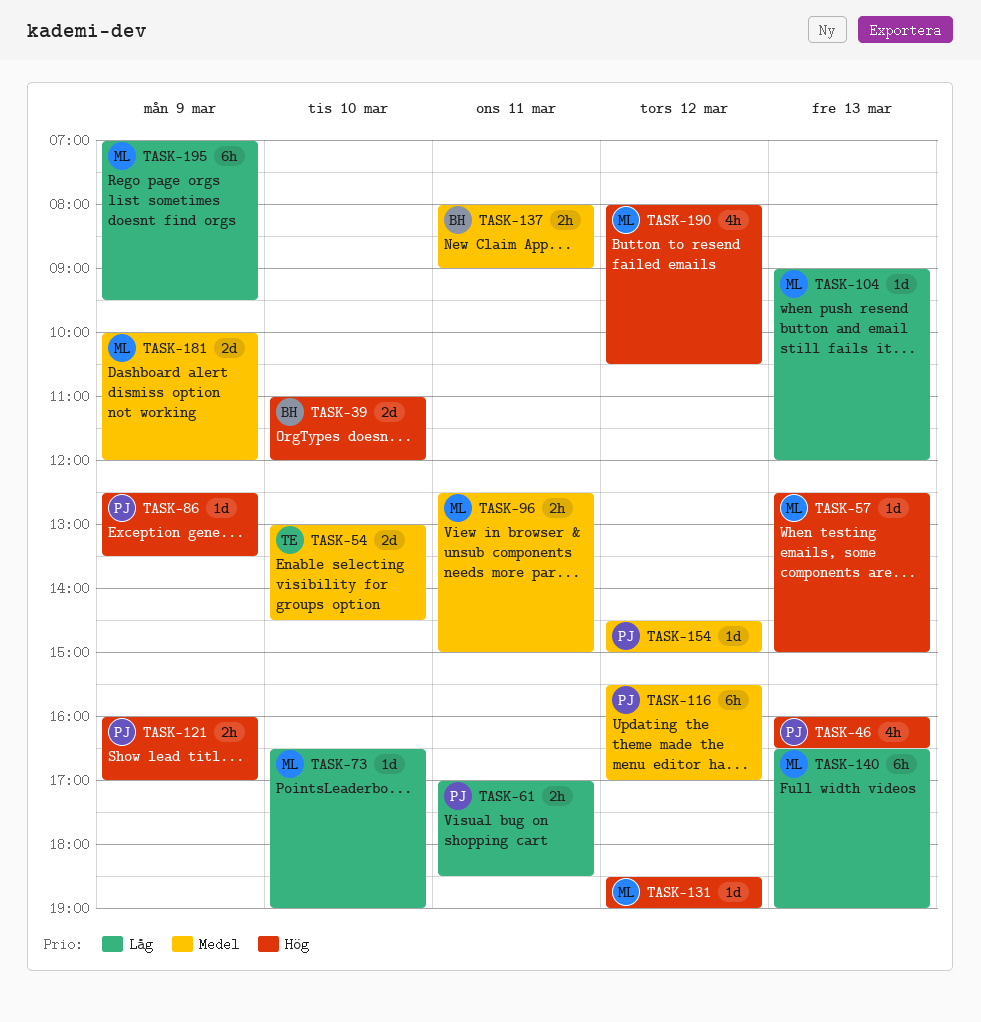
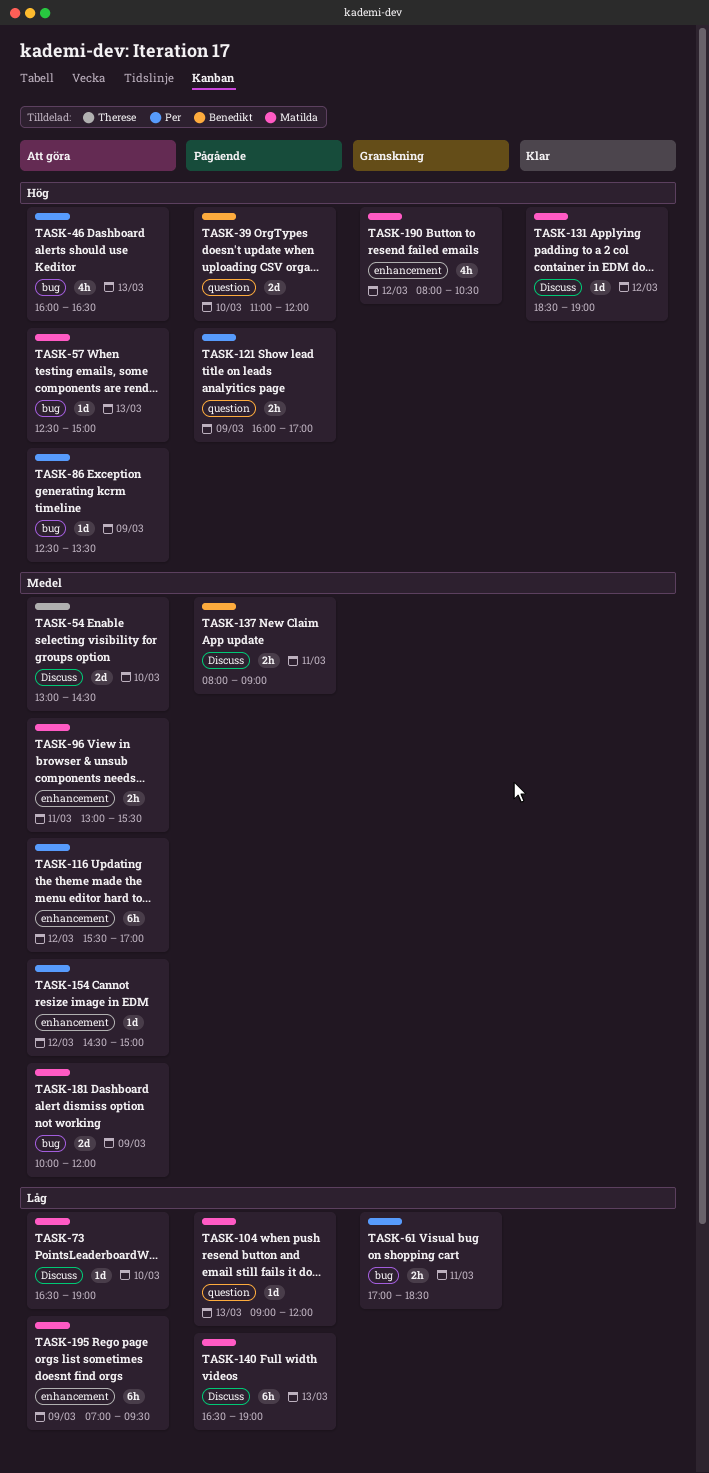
TASK-96, begins: 12:30 -> 13:00
TASK-96, ends: 15:00 -> 15:30

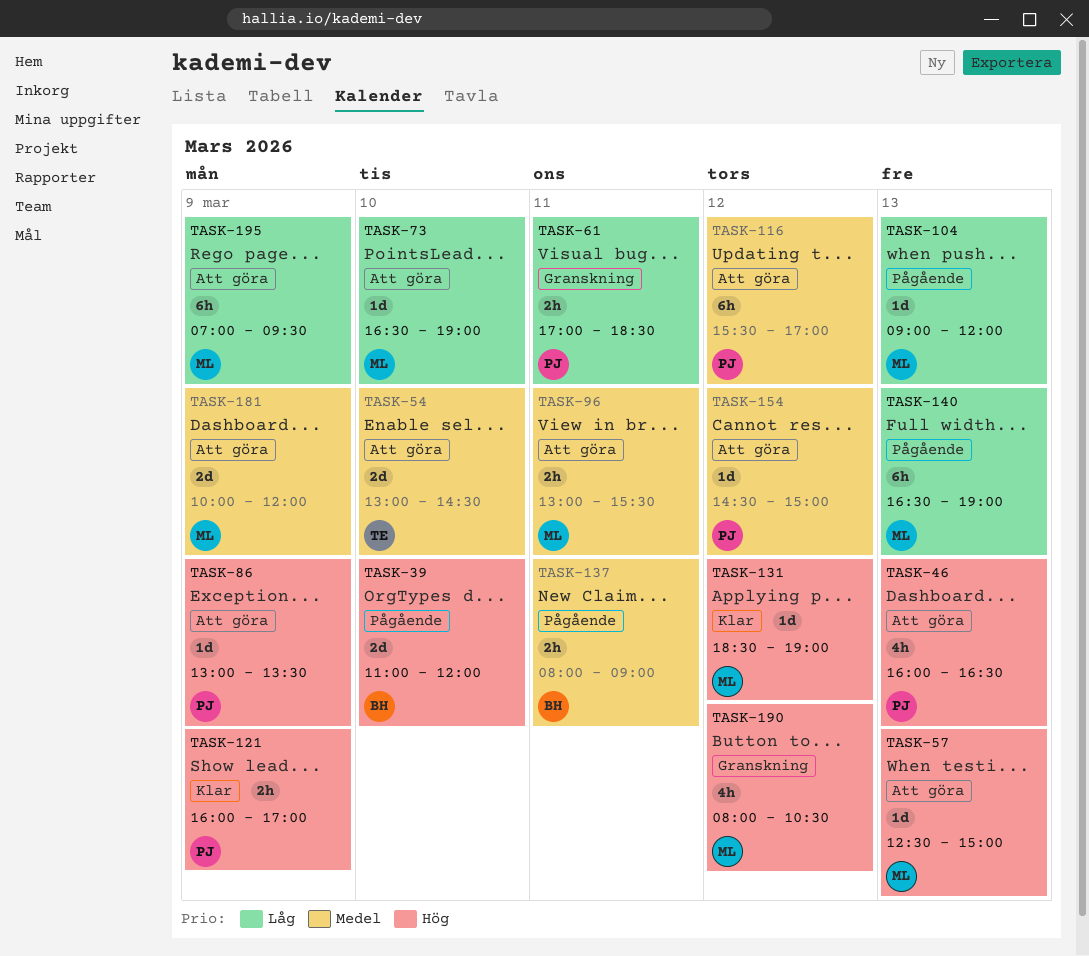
TASK-86, begins: 12:30 -> 13:00
TASK-121, status: Pågående -> Klar

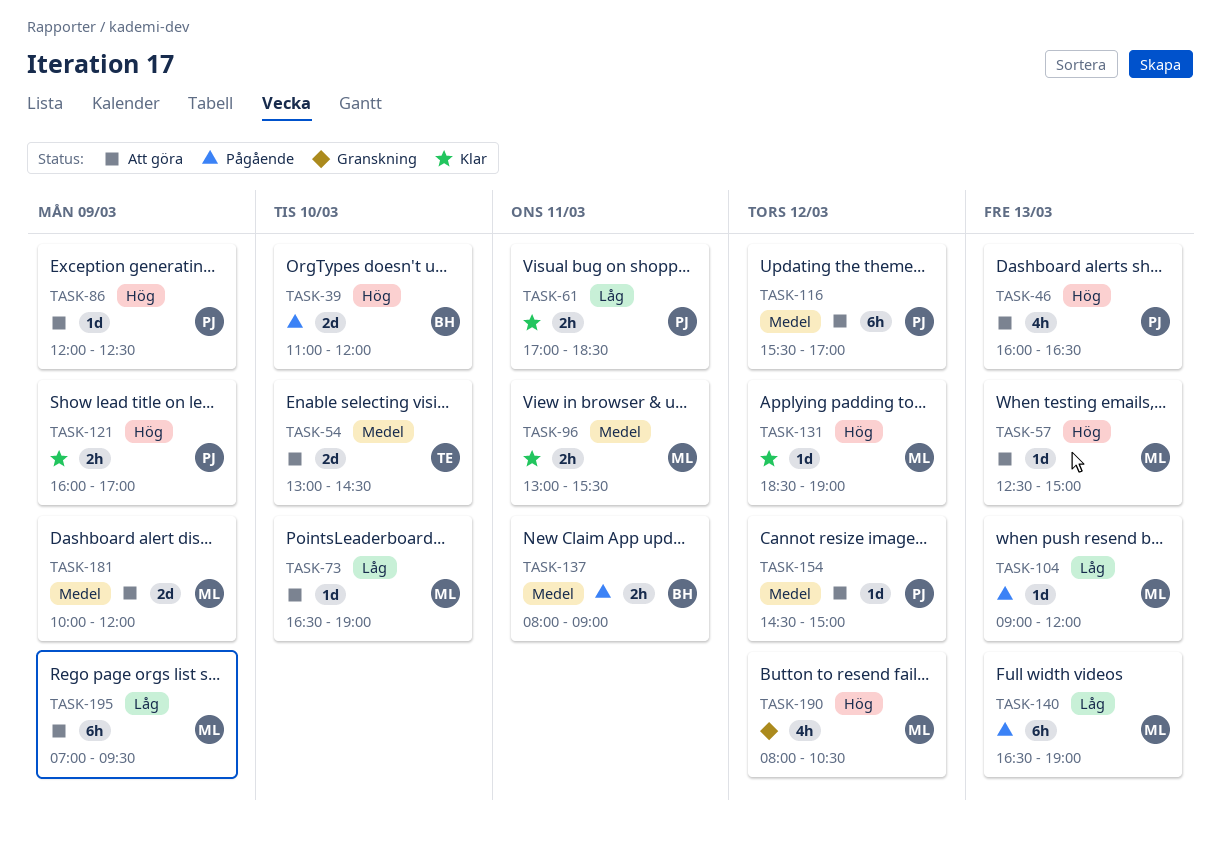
TASK-61, status: Granskning -> Klar
TASK-86, begins: 13:00 -> 12:00
TASK-86, ends: 13:30 -> 12:30
TASK-96, status: Att göra -> Klar

